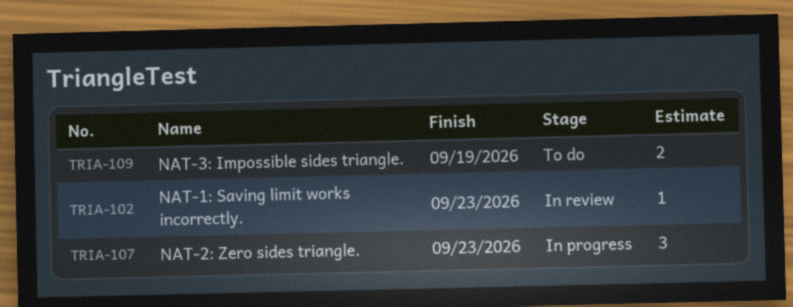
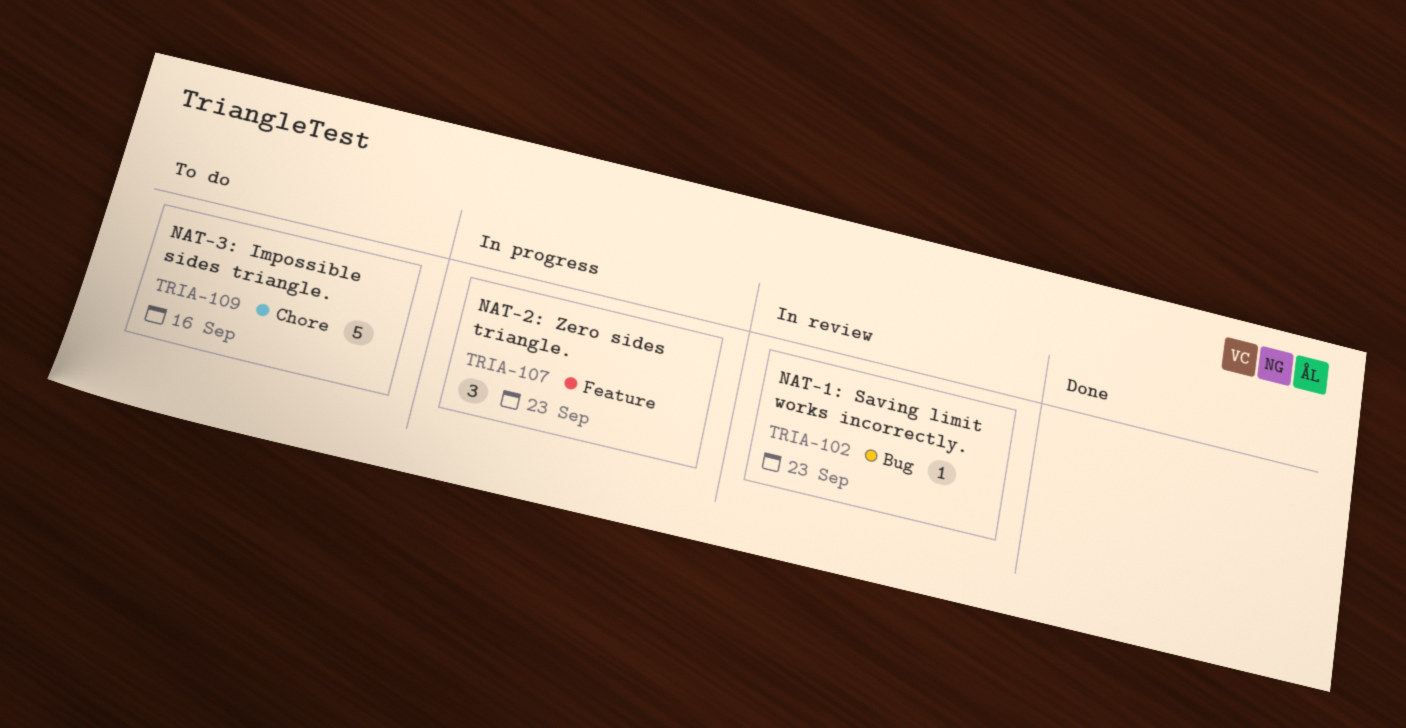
TRIA-109, estimate: 2 -> 5
TRIA-109, due: Sep 19 -> Sep 16

